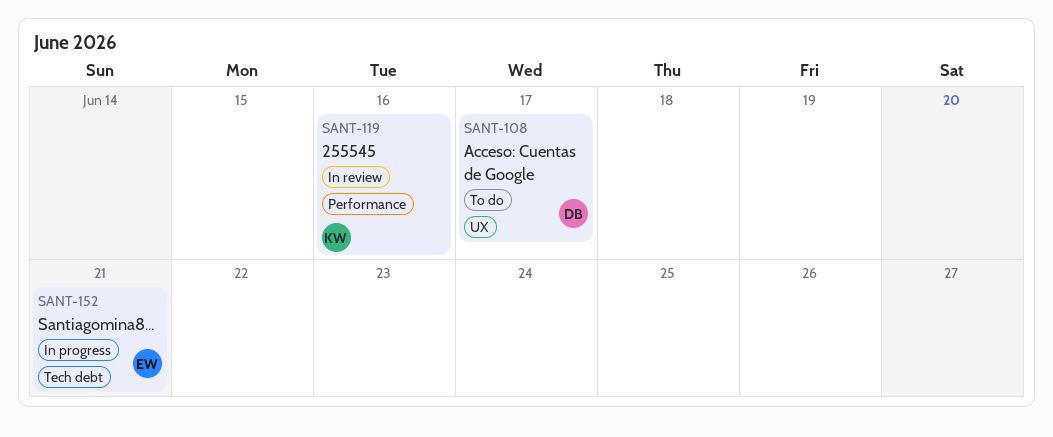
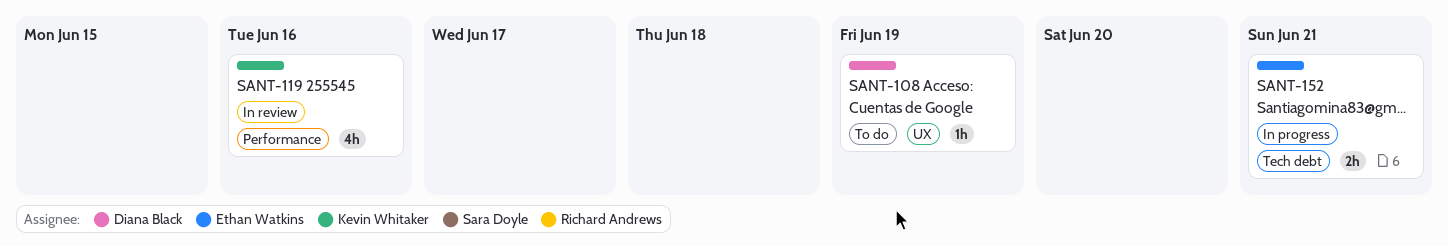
SANT-108, due: Jun 17 -> Jun 19

